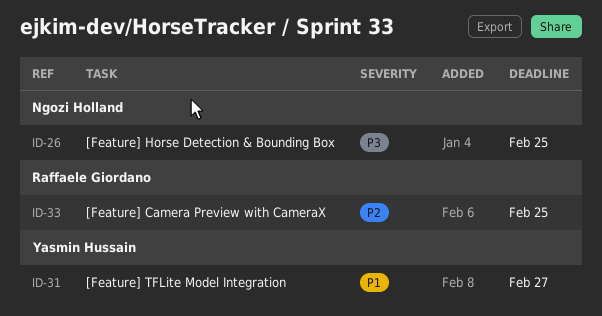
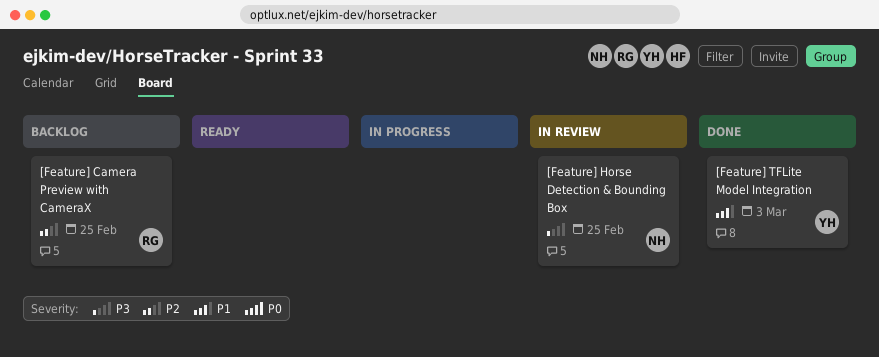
[Feature] TFLite Model Integration, due: Feb 27 -> Mar 3

